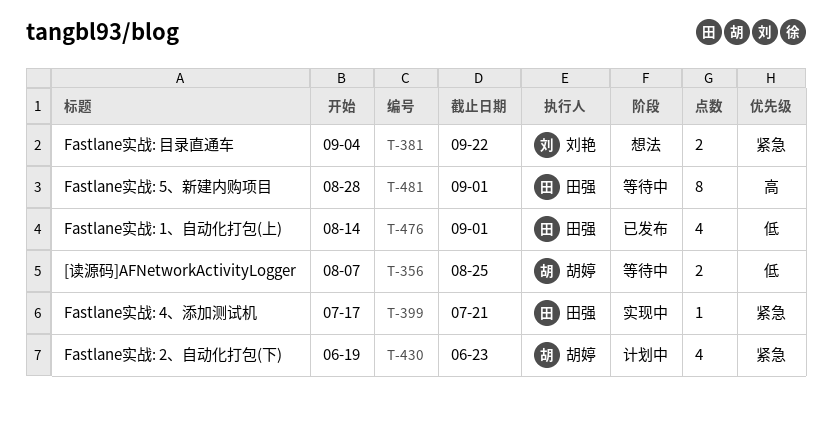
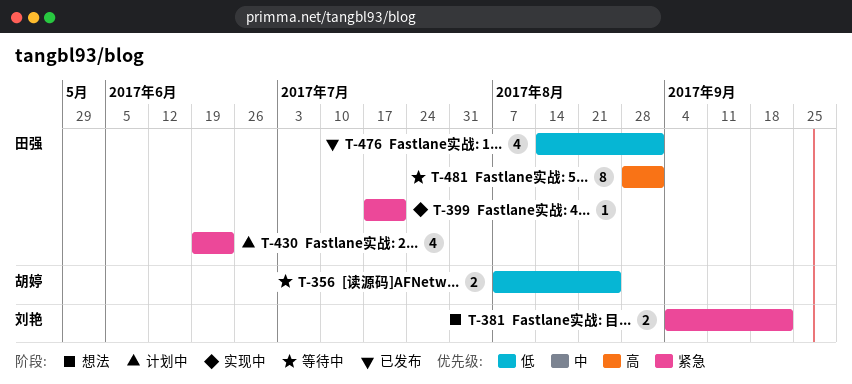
T-430, owner: 胡婷 -> 田强

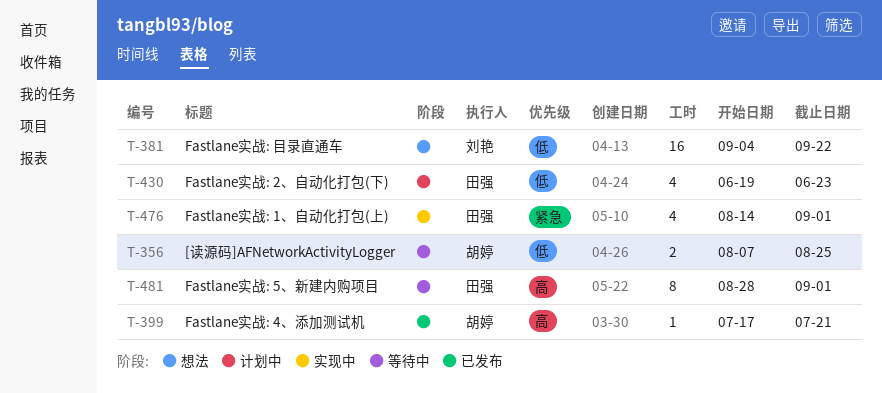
T-381, priority: 紧急 -> 低
T-381, estimate: 2 -> 16
T-399, status: 实现中 -> 已发布
T-399, owner: 田强 -> 胡婷
T-399, priority: 紧急 -> 高
T-430, priority: 紧急 -> 低
T-476, status: 已发布 -> 实现中
T-476, priority: 低 -> 紧急

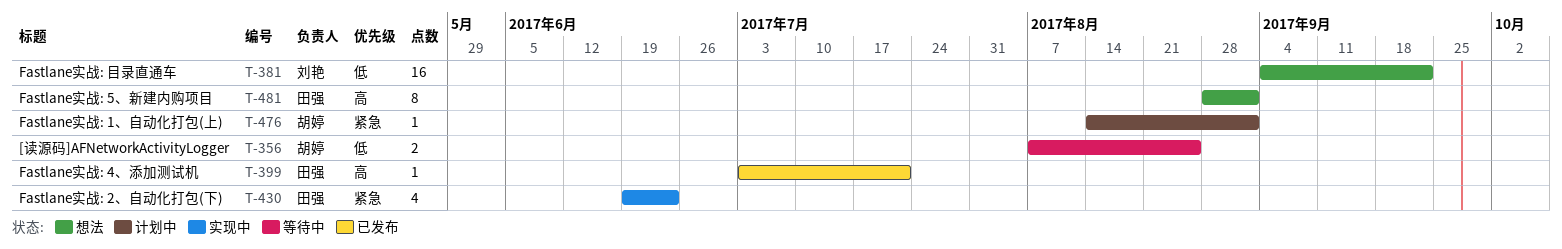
T-399, owner: 胡婷 -> 田强
T-399, start: Jul 17 -> Jul 3
T-430, status: 计划中 -> 实现中
T-430, priority: 低 -> 紧急
T-476, status: 实现中 -> 计划中
T-476, owner: 田强 -> 胡婷
T-476, estimate: 4 -> 1
T-481, status: 等待中 -> 想法

